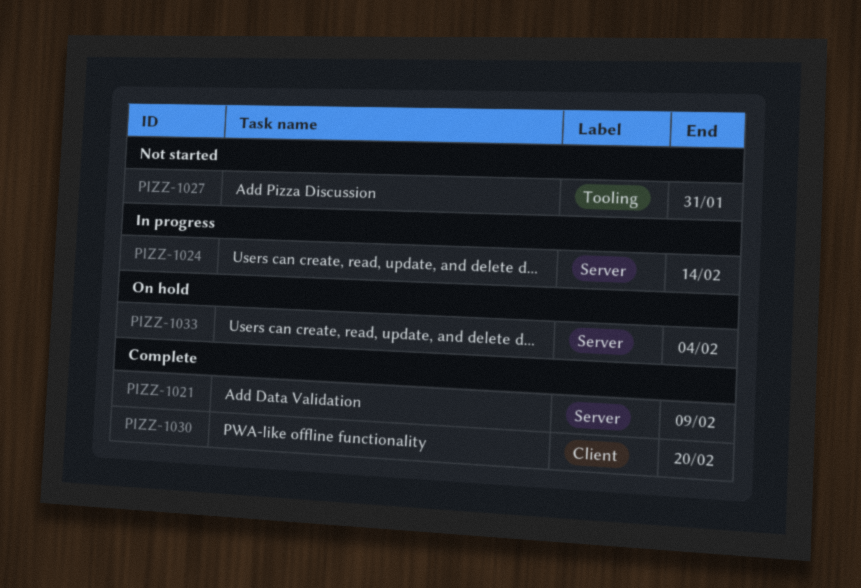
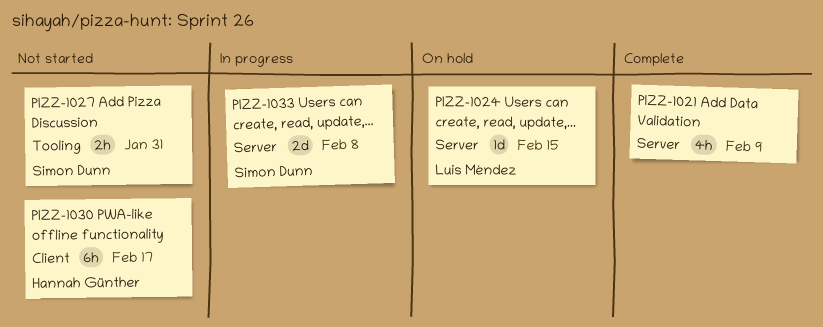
PIZZ-1024, status: In progress -> On hold
PIZZ-1024, due: Feb 14 -> Feb 15
PIZZ-1030, status: Complete -> Not started
PIZZ-1030, due: Feb 20 -> Feb 17
PIZZ-1033, status: On hold -> In progress
PIZZ-1033, due: Feb 4 -> Feb 8

